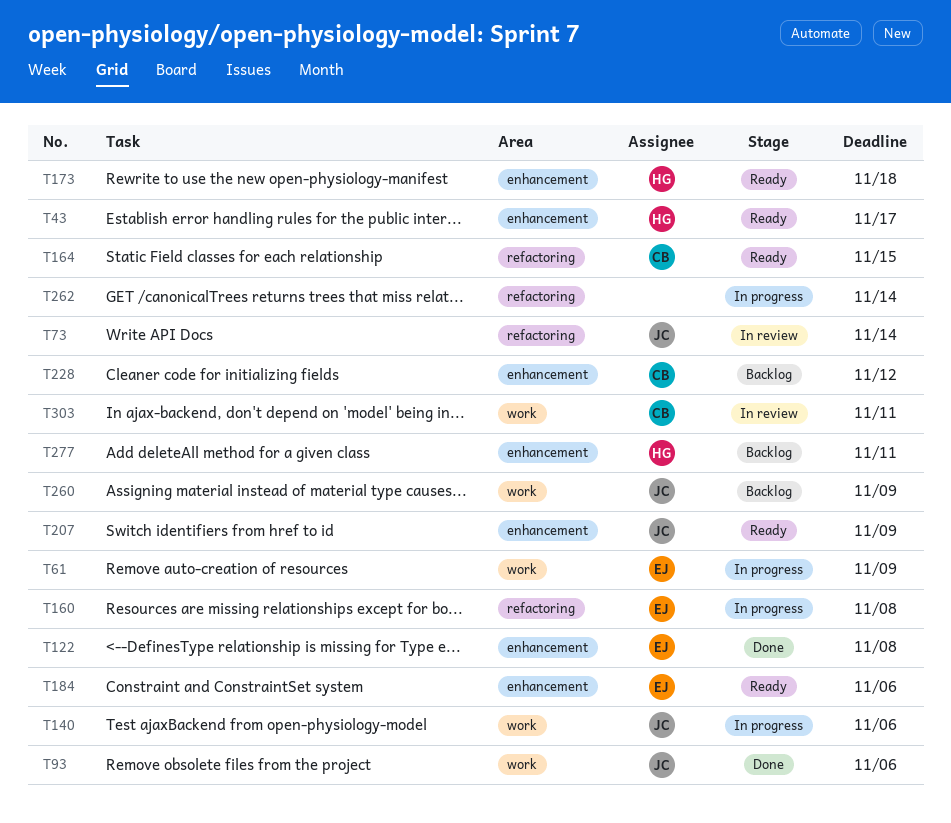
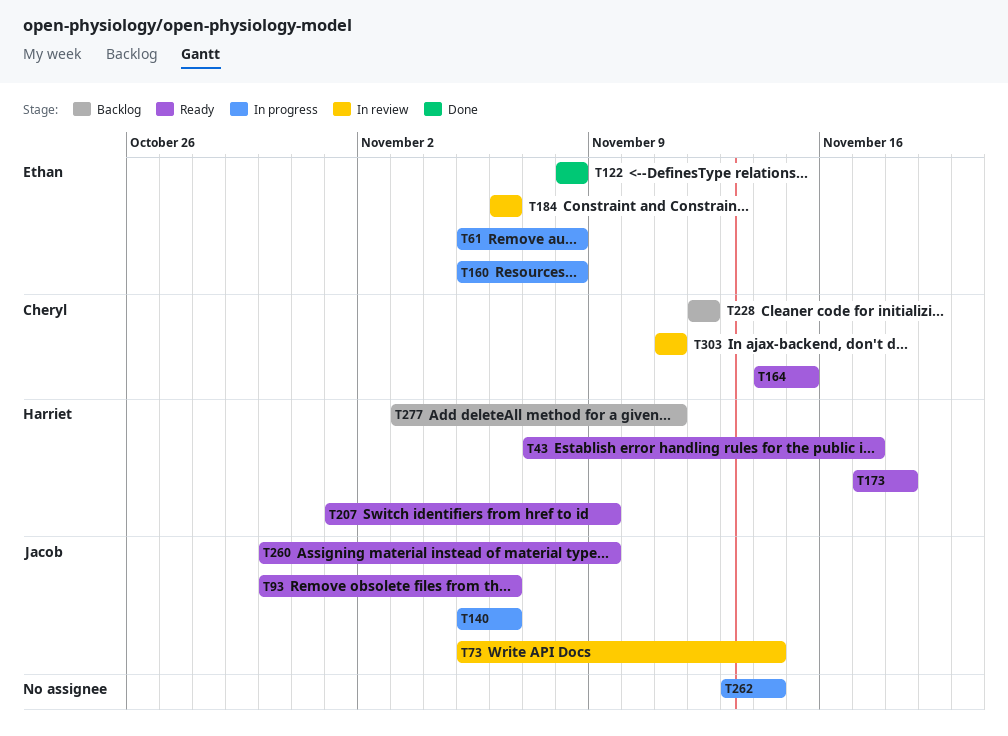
T61, due: Nov 9 -> Nov 8
T93, status: Done -> Ready
T184, status: Ready -> In review
T207, owner: Jacob -> Harriet
T260, status: Backlog -> Ready

